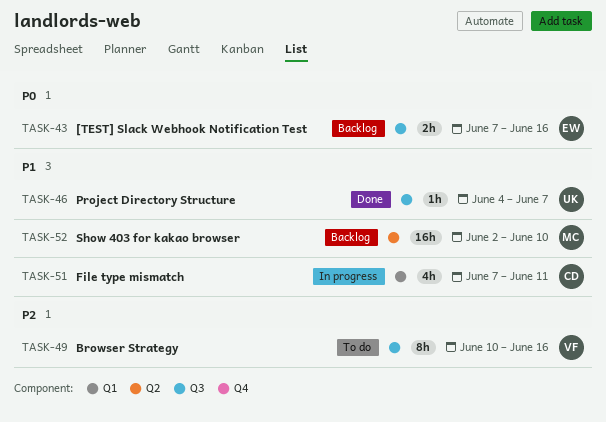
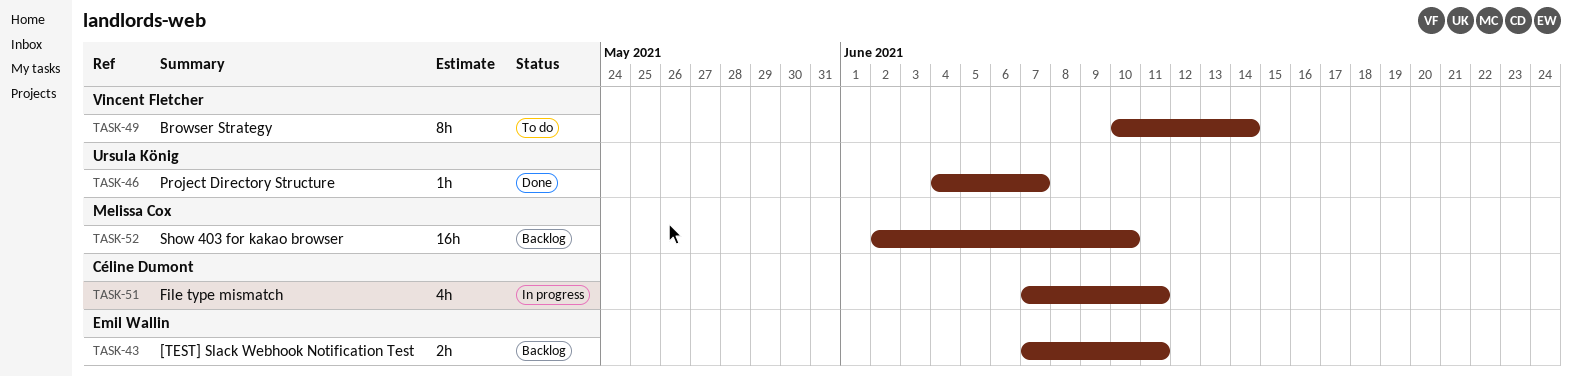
TASK-43, due: Jun 16 -> Jun 11
TASK-49, due: Jun 16 -> Jun 14

